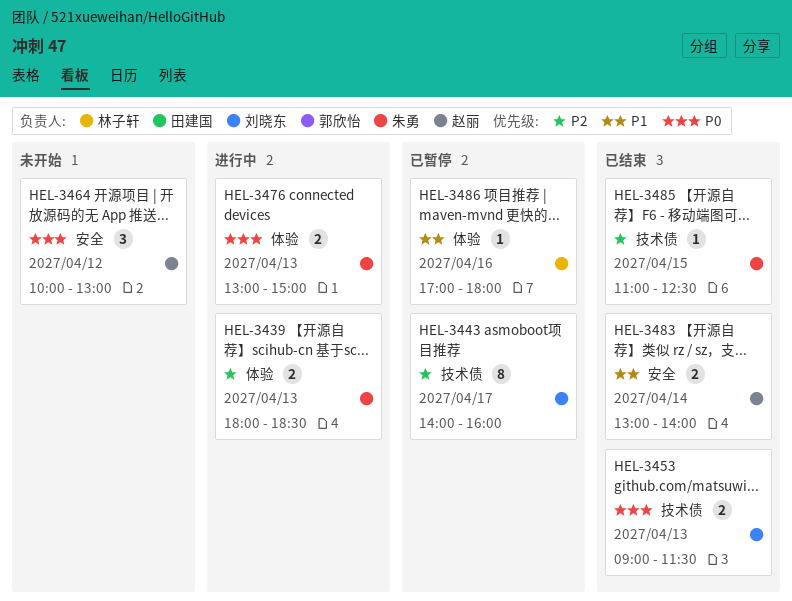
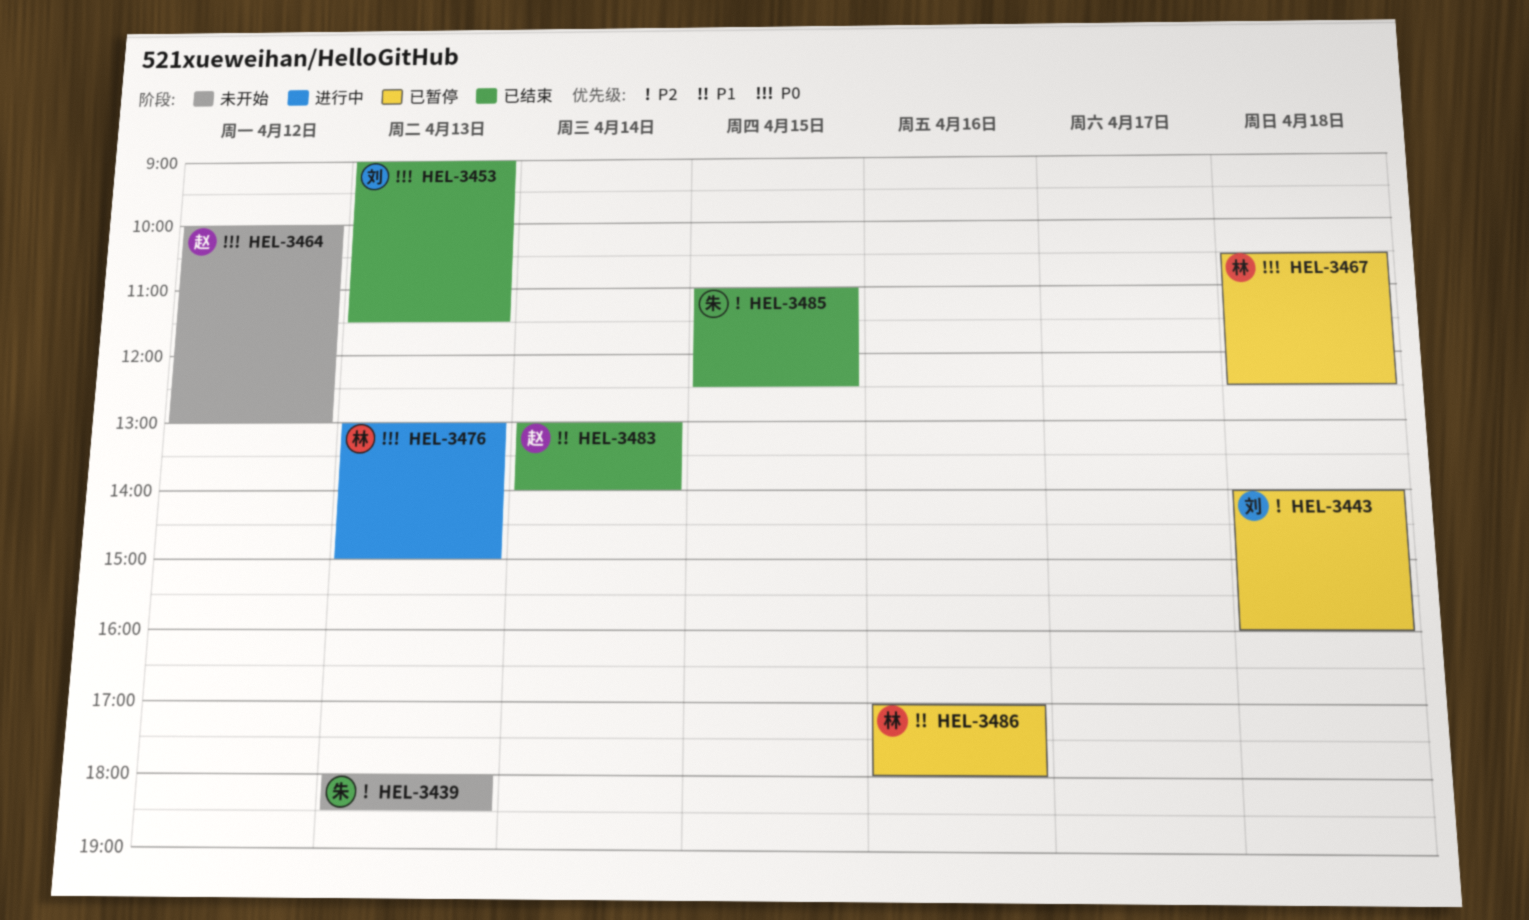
HEL-3439, status: 进行中 -> 未开始
HEL-3443, day: Apr 17 -> Apr 18
HEL-3467: none -> present
HEL-3476, owner: 朱勇 -> 林子轩

